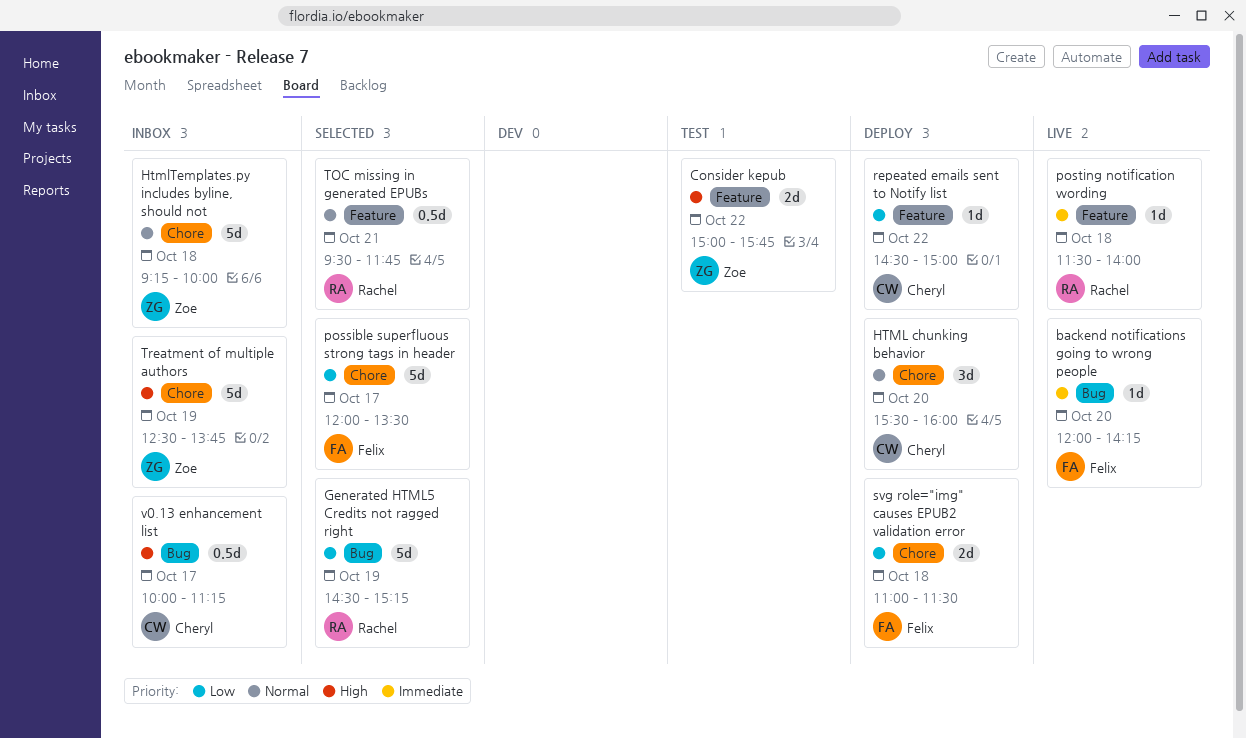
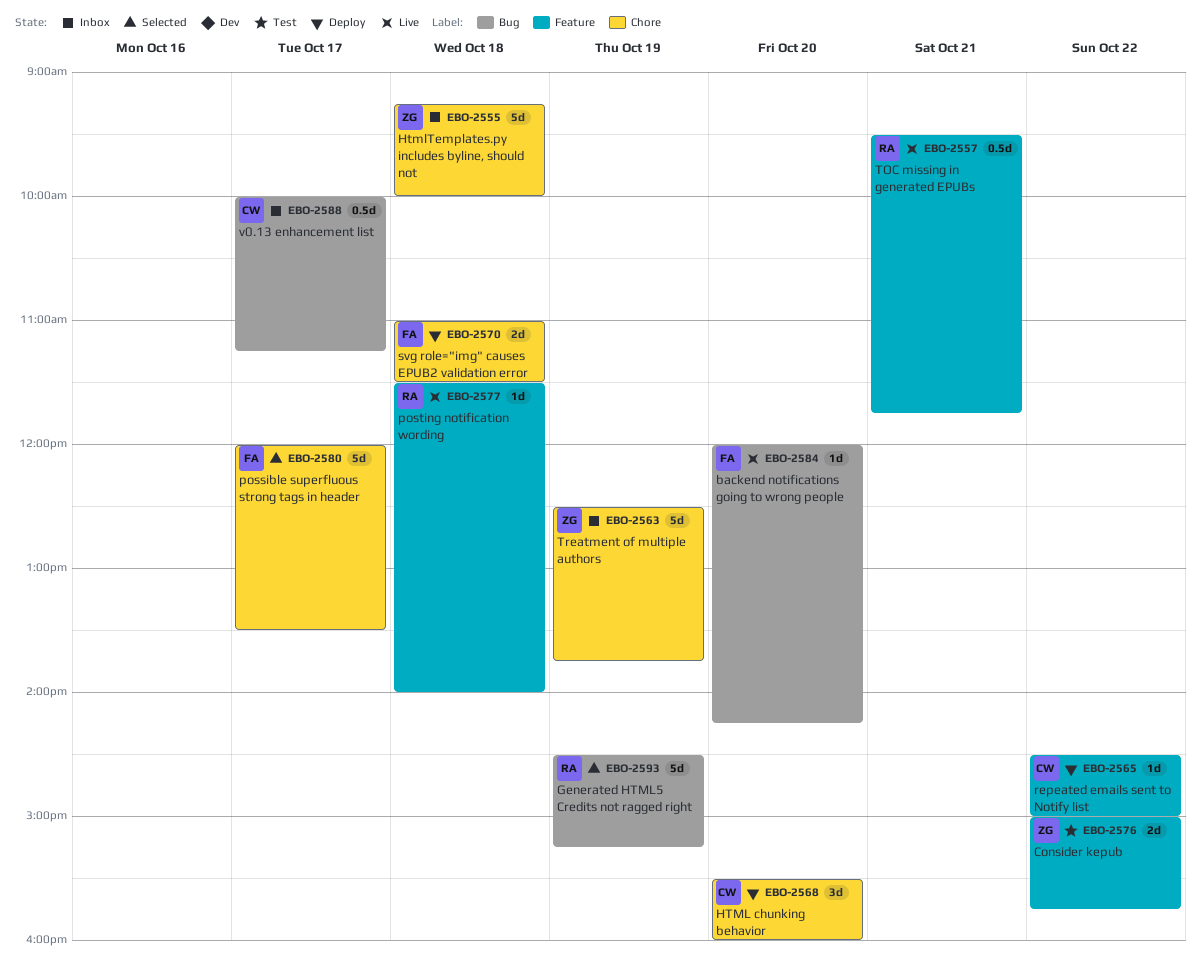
TOC missing in generated EPUBs, status: Selected -> Live

